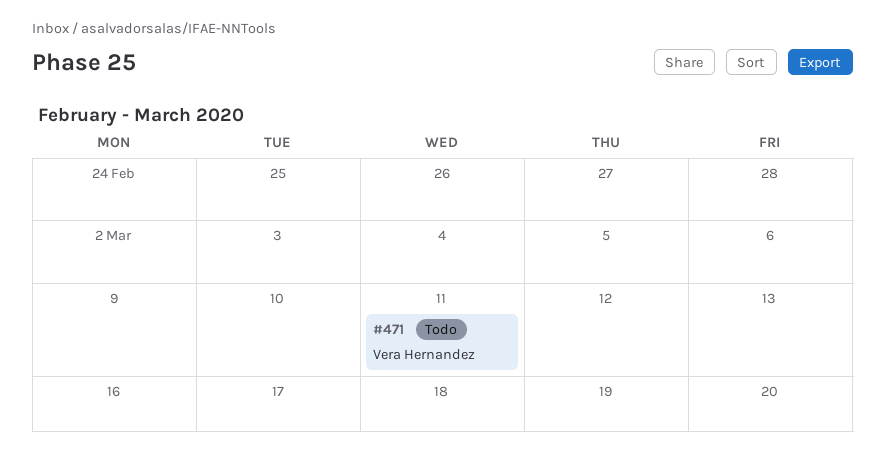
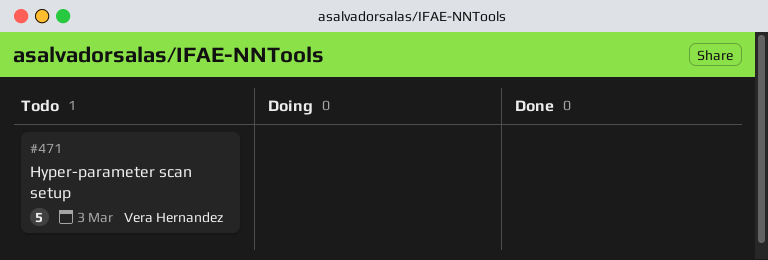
#471, due: Mar 11 -> Mar 3

